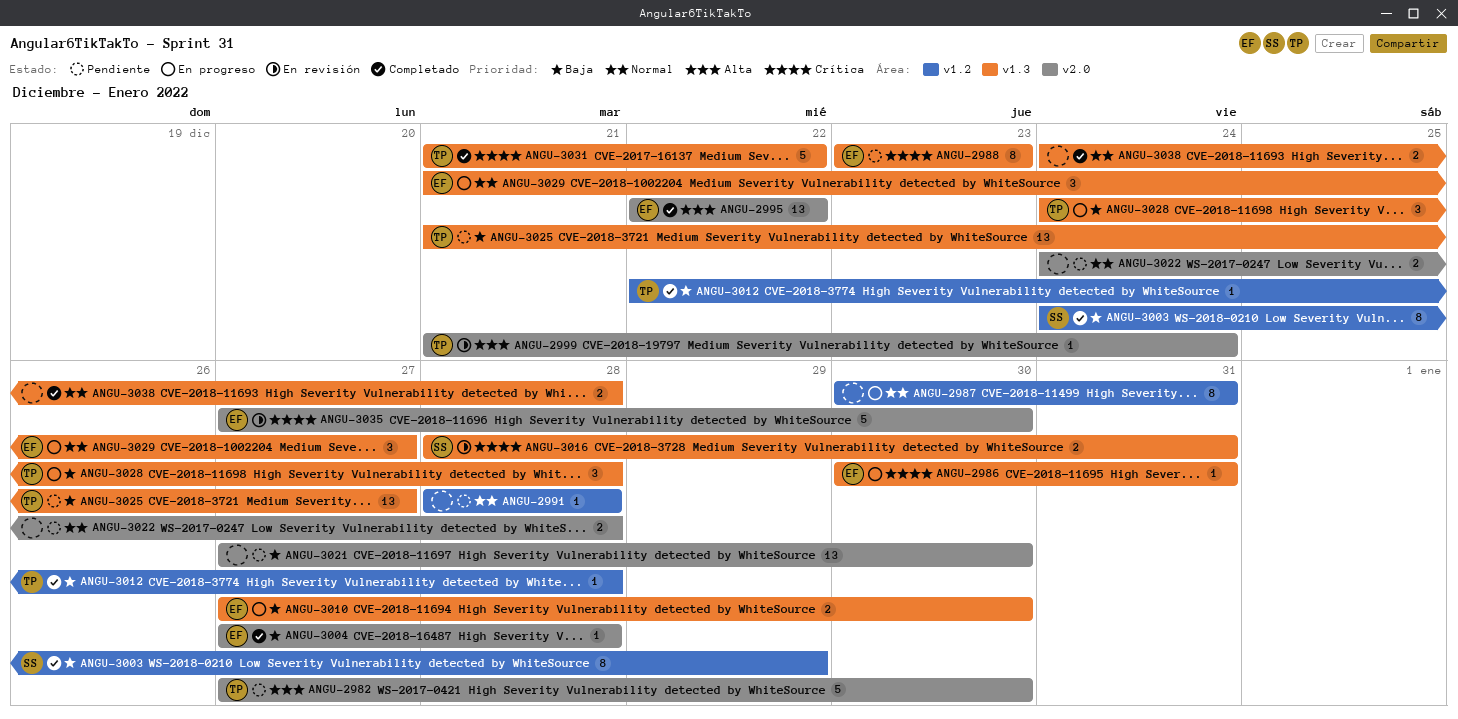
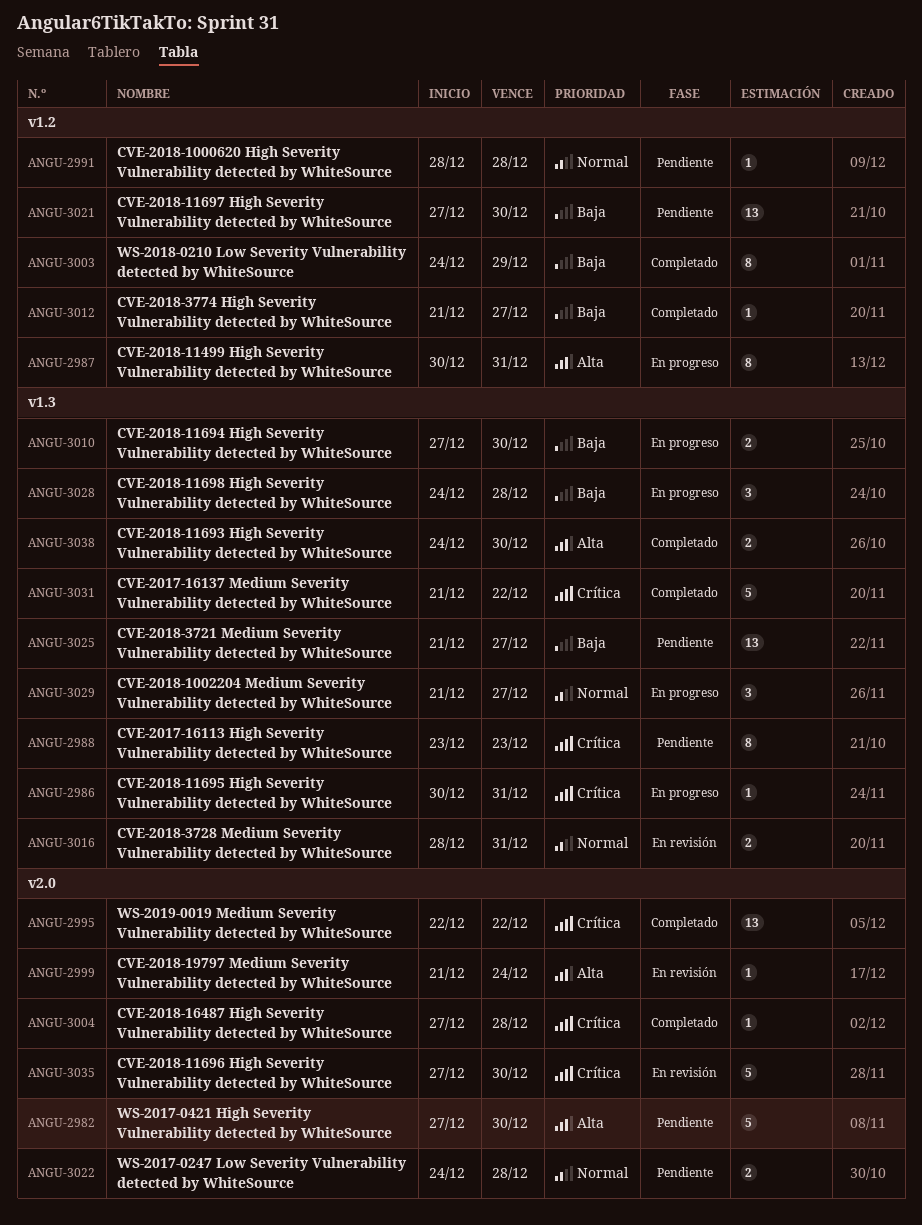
ANGU-2987, priority: Normal -> Alta
ANGU-2995, priority: Alta -> Crítica
ANGU-3004, priority: Baja -> Crítica
ANGU-3012, start: Dec 22 -> Dec 21
ANGU-3012, due: Dec 28 -> Dec 27
ANGU-3016, priority: Crítica -> Normal
ANGU-3021, label: v2.0 -> v1.2
ANGU-3038, priority: Normal -> Alta
ANGU-3038, due: Dec 28 -> Dec 30

